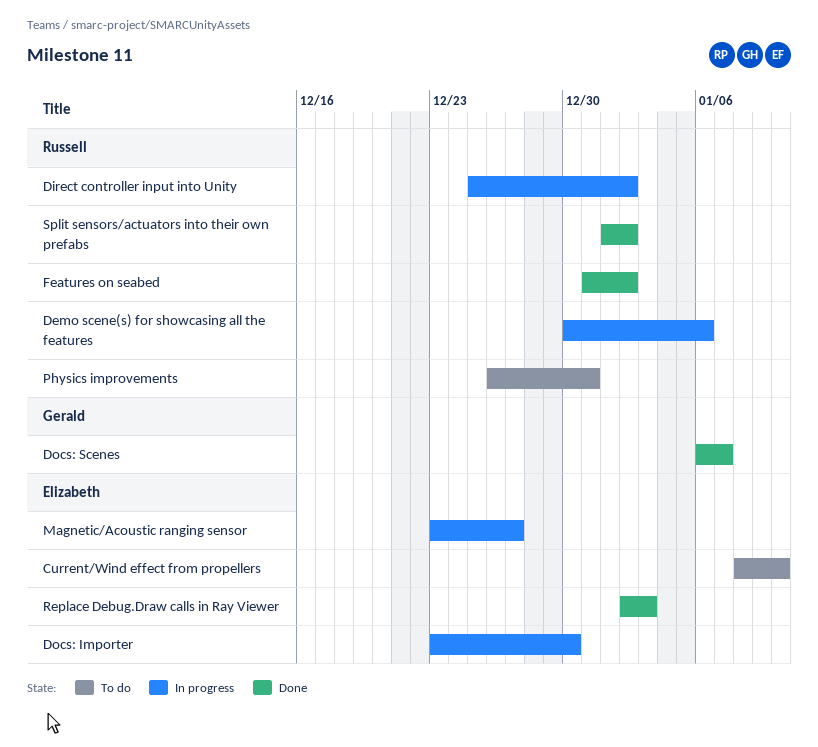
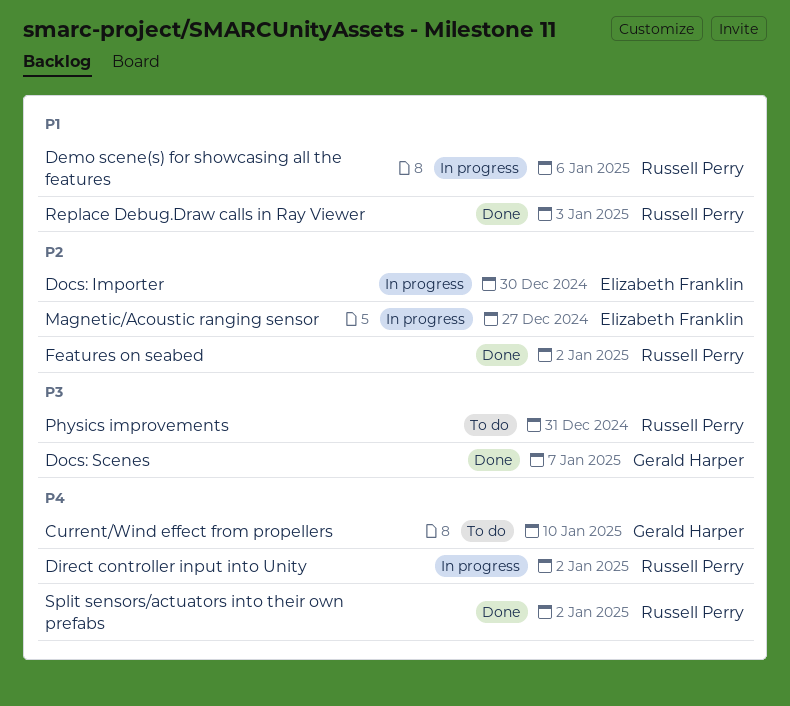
Current/Wind effect from propellers, owner: Elizabeth Franklin -> Gerald Harper
Replace Debug.Draw calls in Ray Viewer, owner: Elizabeth Franklin -> Russell Perry

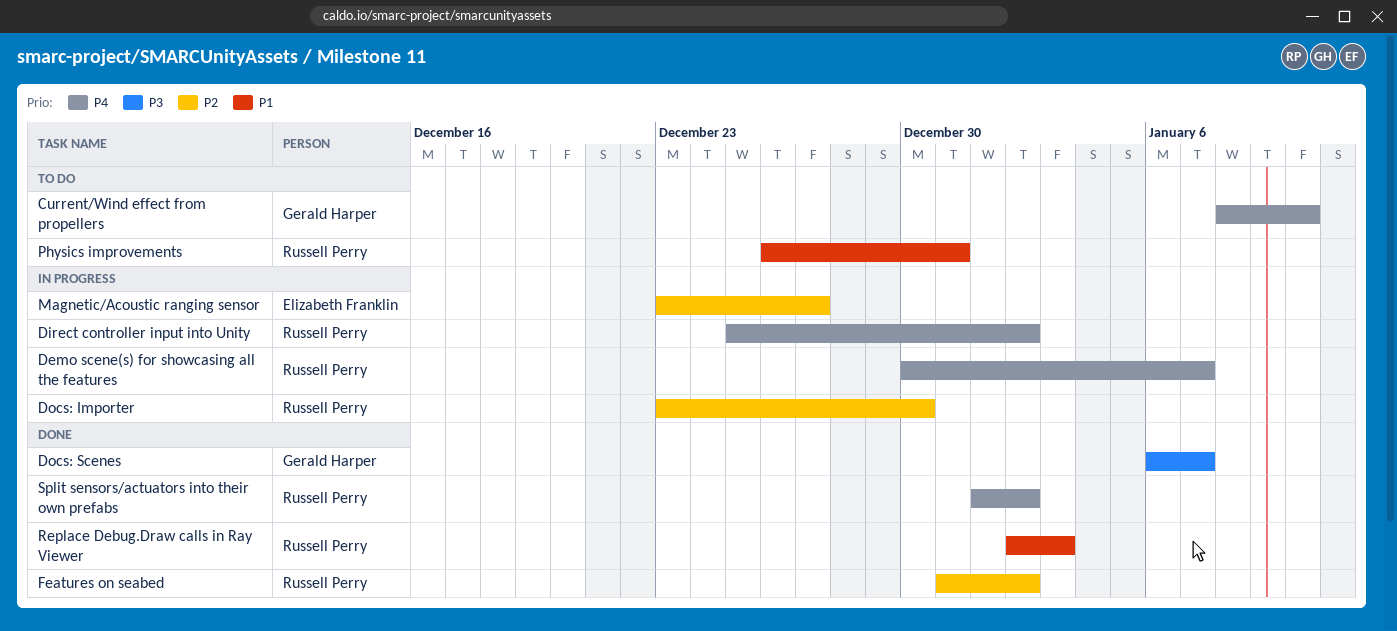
Demo scene(s) for showcasing all the features, priority: P1 -> P4
Demo scene(s) for showcasing all the features, due: Jan 6 -> Jan 7
Docs: Importer, owner: Elizabeth Franklin -> Russell Perry
Physics improvements, priority: P3 -> P1

